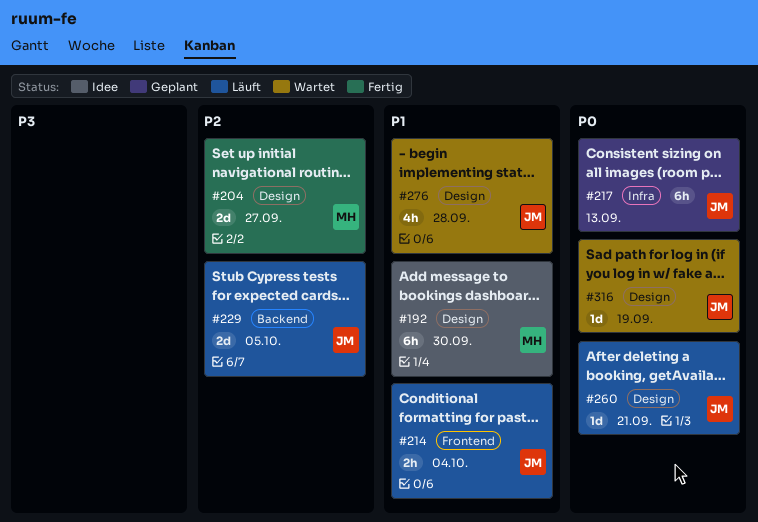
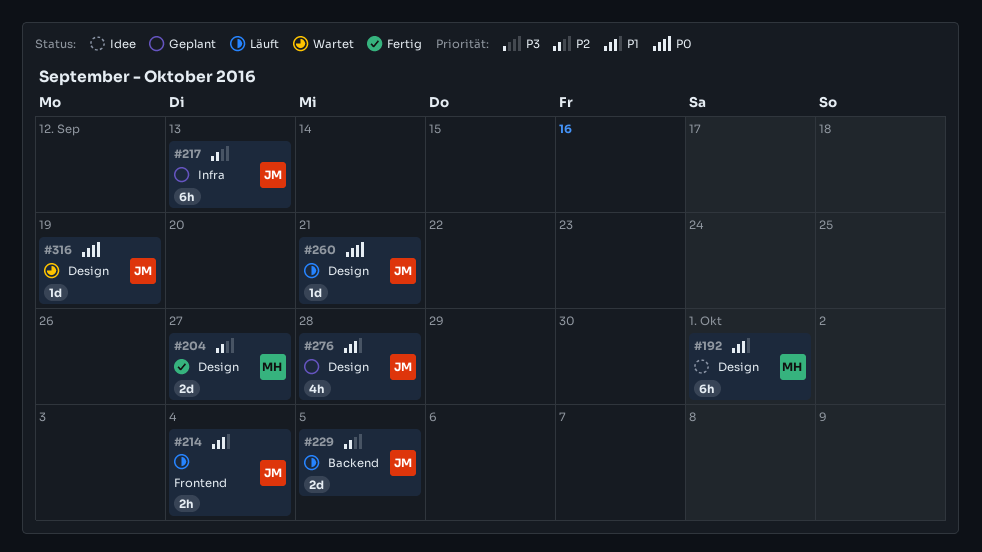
#192, due: Sep 30 -> Oct 1
#217, priority: P0 -> P2
#276, status: Wartet -> Geplant

